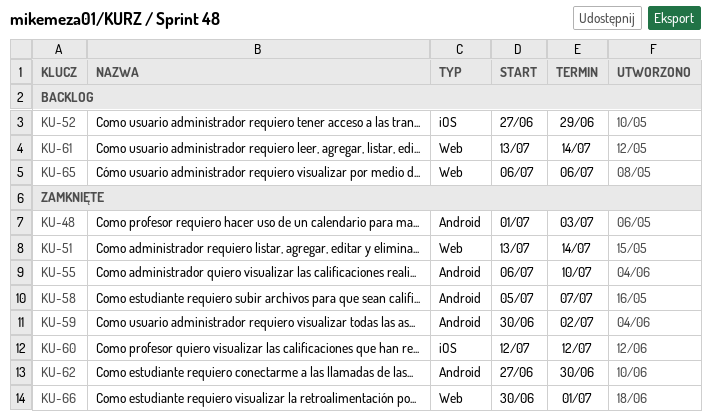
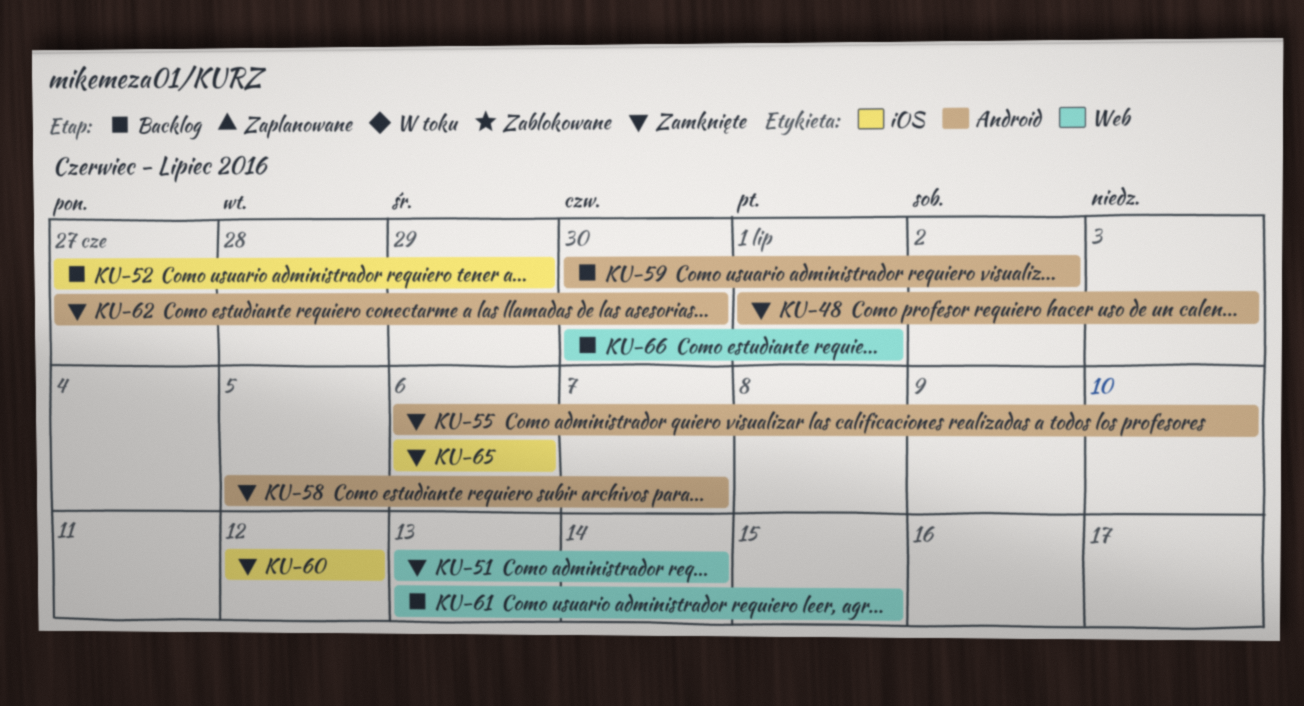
KU-59, status: Zamknięte -> Backlog
KU-61, due: Jul 14 -> Jul 15
KU-65, status: Backlog -> Zamknięte
KU-65, label: Web -> iOS
KU-66, status: Zamknięte -> Backlog

